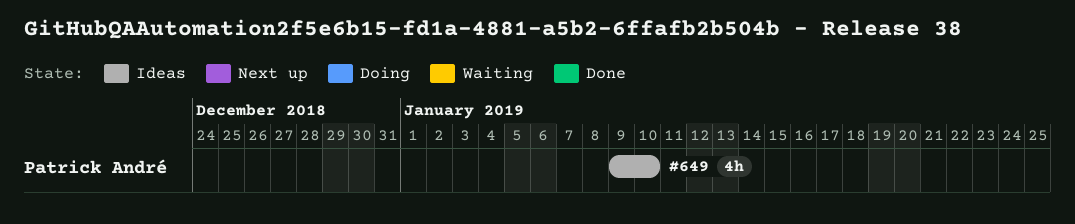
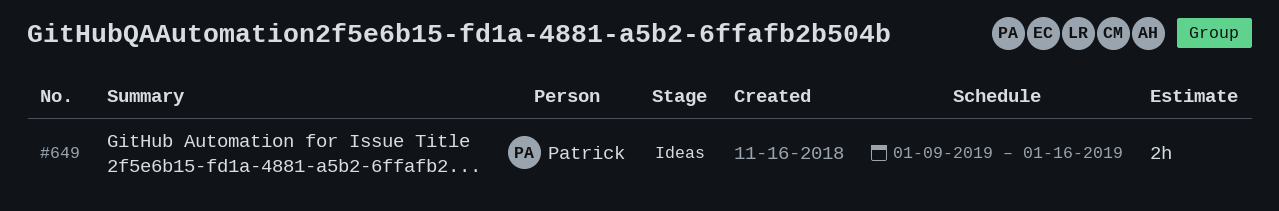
#649, estimate: 4h -> 2h
#649, due: Jan 10 -> Jan 16

